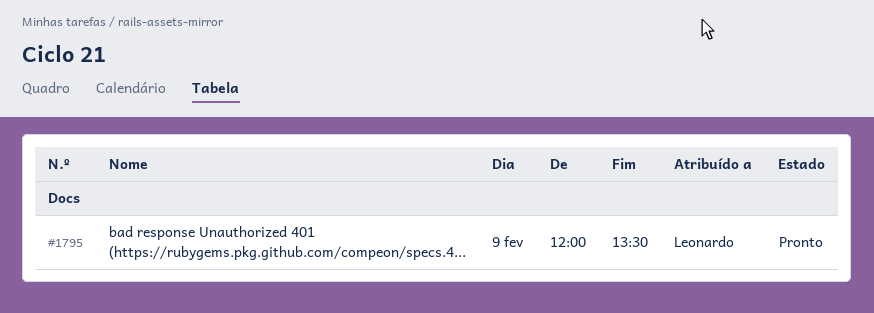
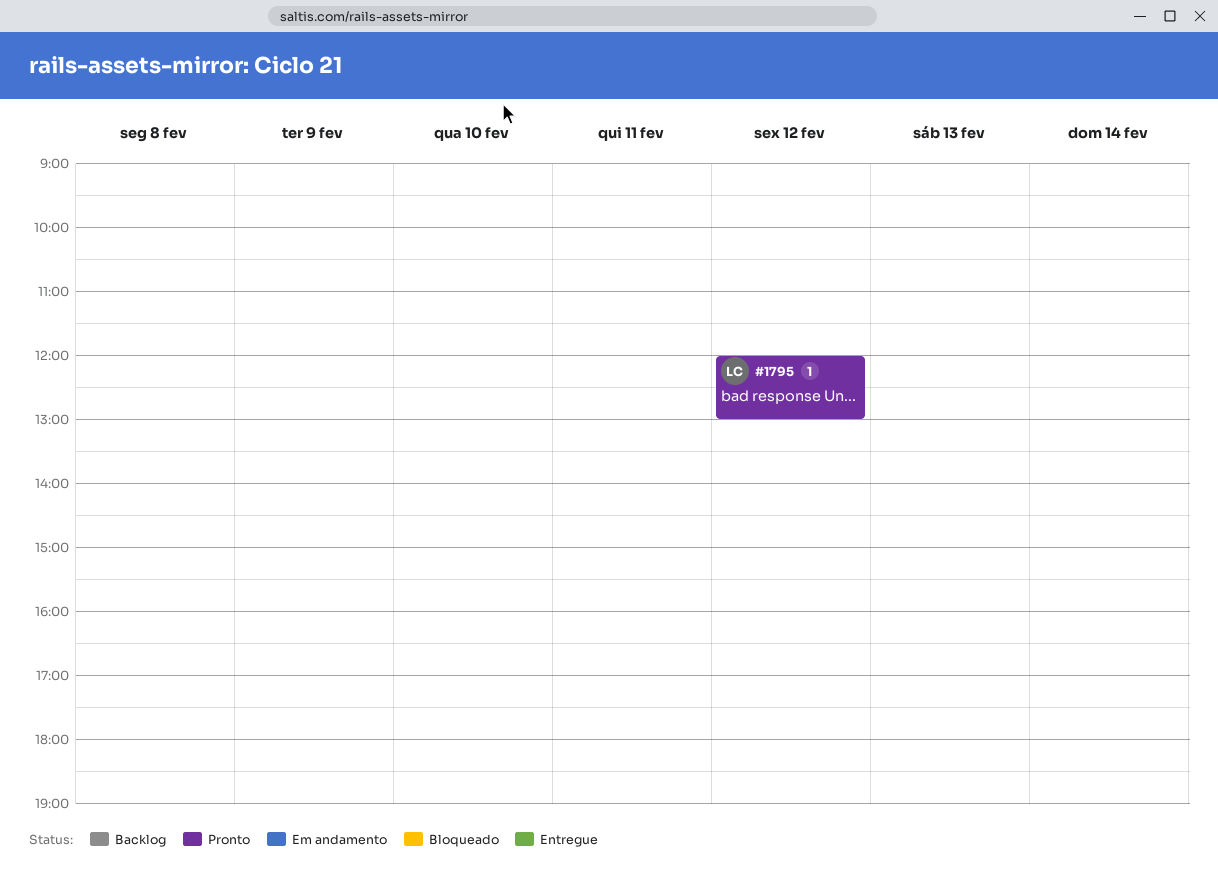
#1795, day: Feb 9 -> Feb 12
#1795, ends: 13:30 -> 13:00

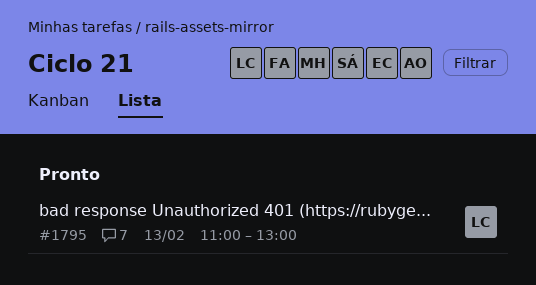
#1795, day: Feb 12 -> Feb 13
#1795, begins: 12:00 -> 11:00

